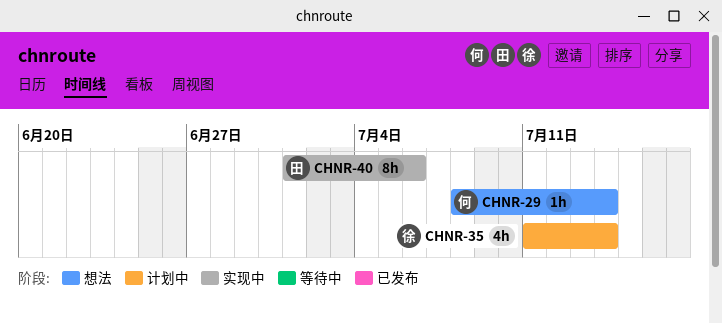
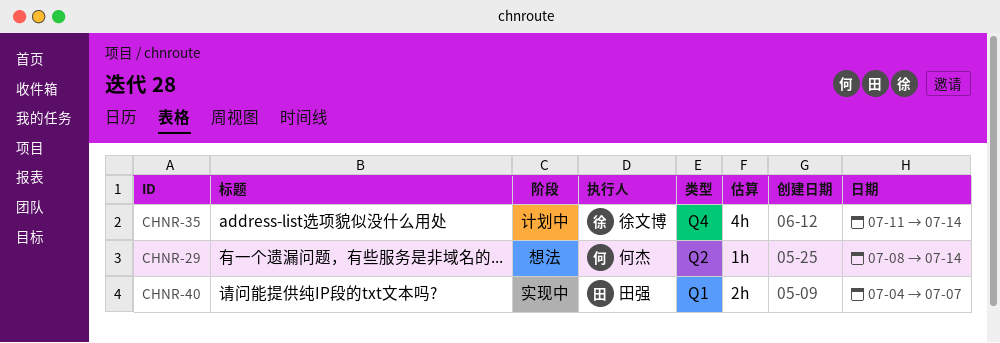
CHNR-40, estimate: 8h -> 2h
CHNR-40, start: Jul 1 -> Jul 4
CHNR-40, due: Jul 6 -> Jul 7

